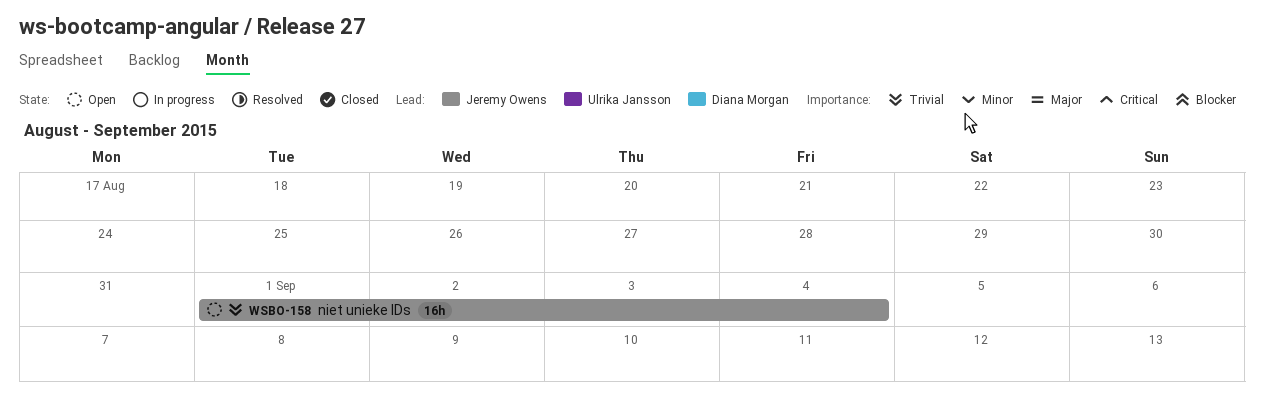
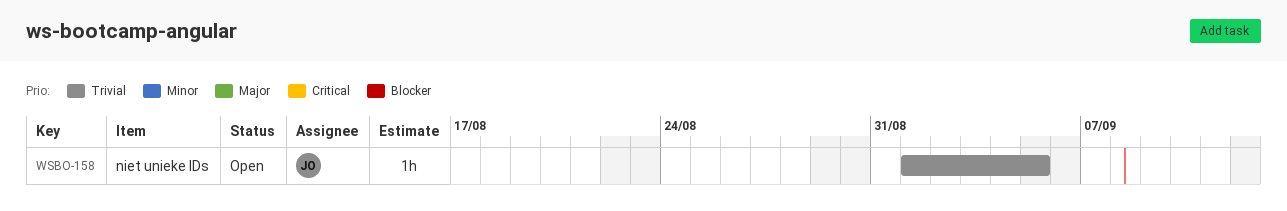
WSBO-158, estimate: 16h -> 1h
WSBO-158, due: Sep 4 -> Sep 5

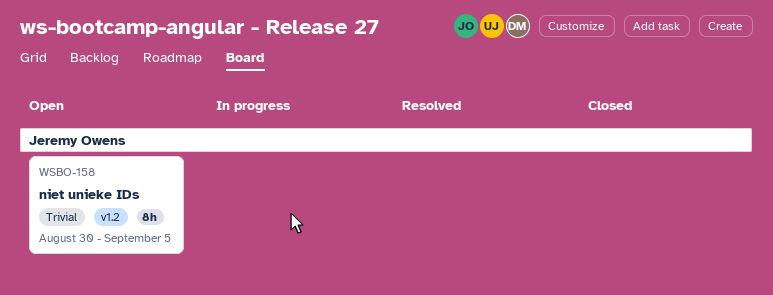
WSBO-158, estimate: 1h -> 8h
WSBO-158, start: Sep 1 -> Aug 30

